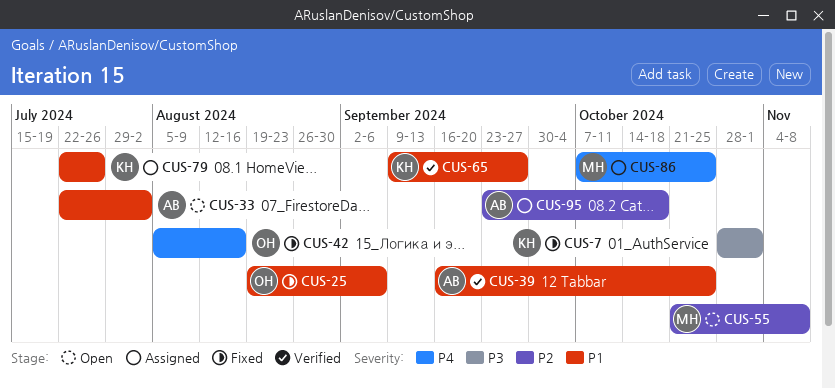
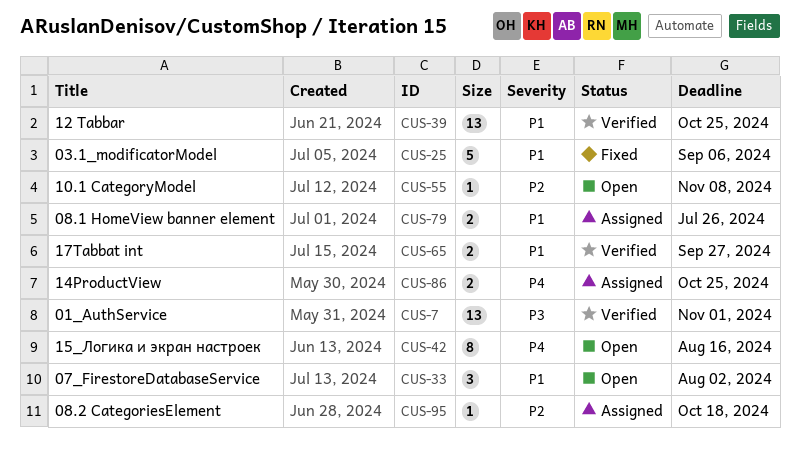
CUS-7, status: Fixed -> Verified
CUS-42, status: Fixed -> Open

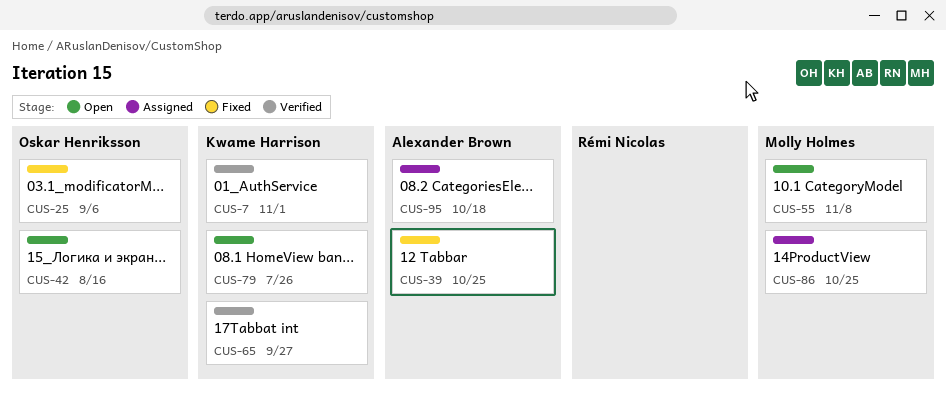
CUS-33: present -> none
CUS-39, status: Verified -> Fixed
CUS-79, status: Assigned -> Open

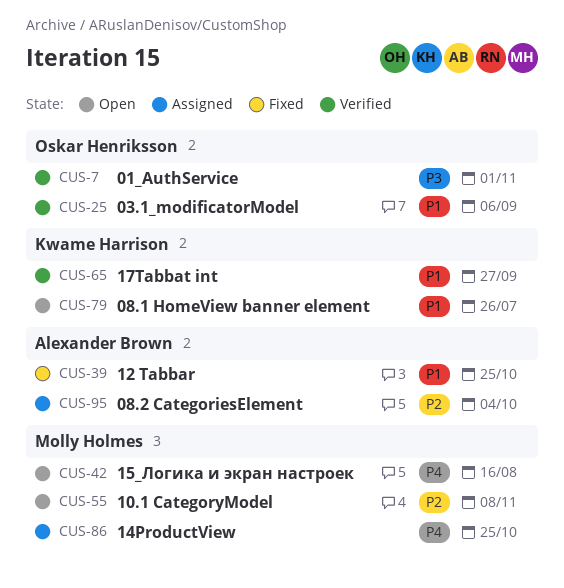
CUS-7, owner: Kwame Harrison -> Oskar Henriksson
CUS-25, status: Fixed -> Verified
CUS-42, owner: Oskar Henriksson -> Molly Holmes
CUS-95, due: Oct 18 -> Oct 4

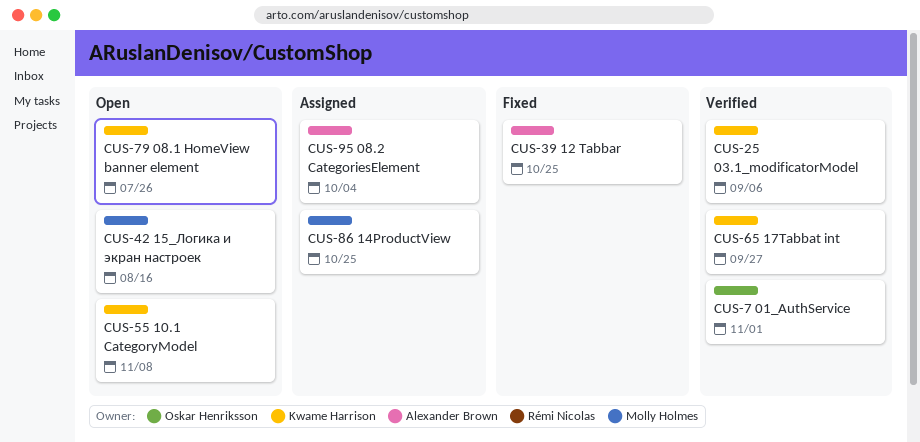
CUS-25, owner: Oskar Henriksson -> Kwame Harrison
CUS-55, owner: Molly Holmes -> Kwame Harrison

